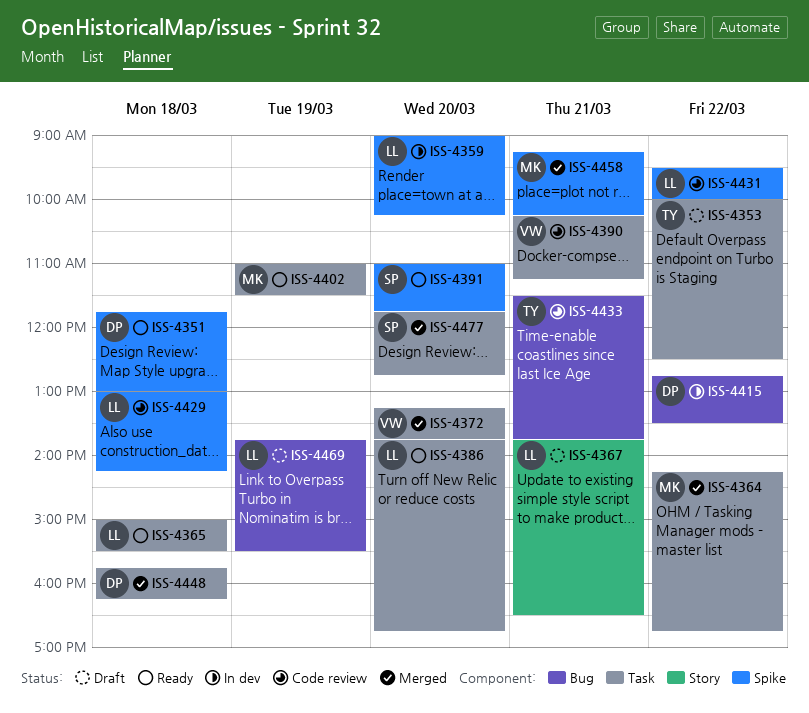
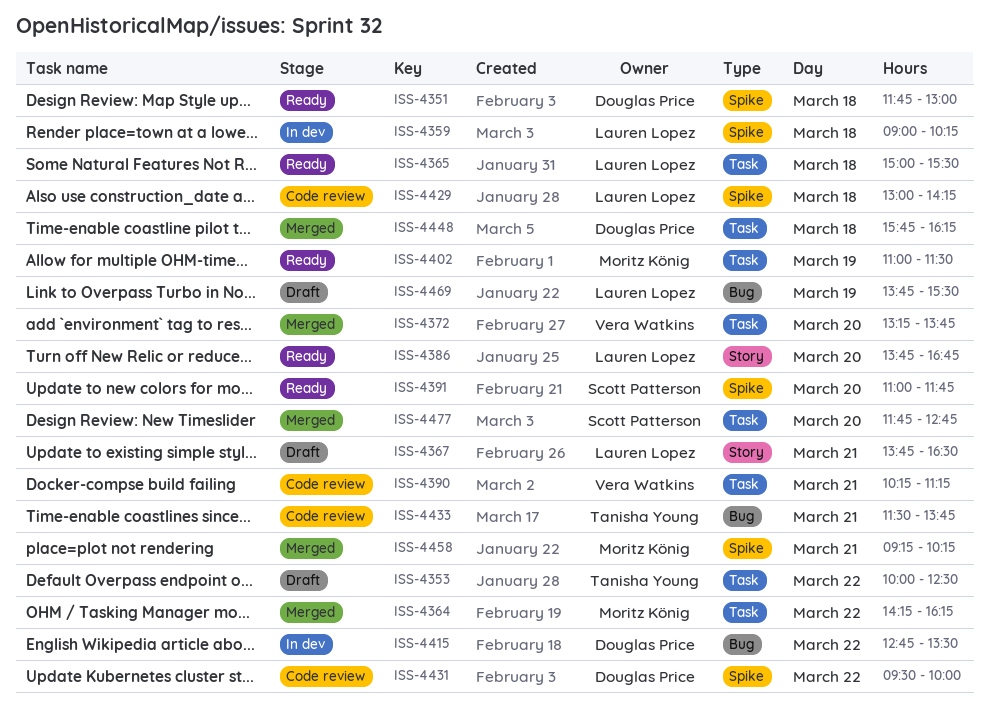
ISS-4359, day: Mar 20 -> Mar 18
ISS-4364, ends: 16:45 -> 16:15
ISS-4386, label: Task -> Story
ISS-4431, owner: Lauren Lopez -> Douglas Price

